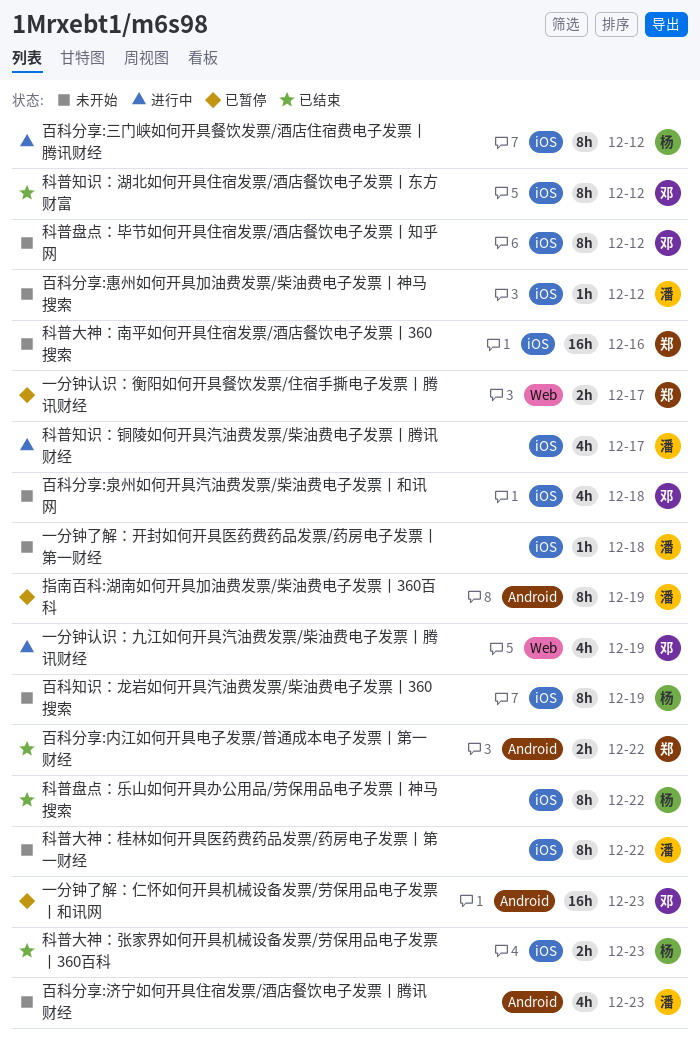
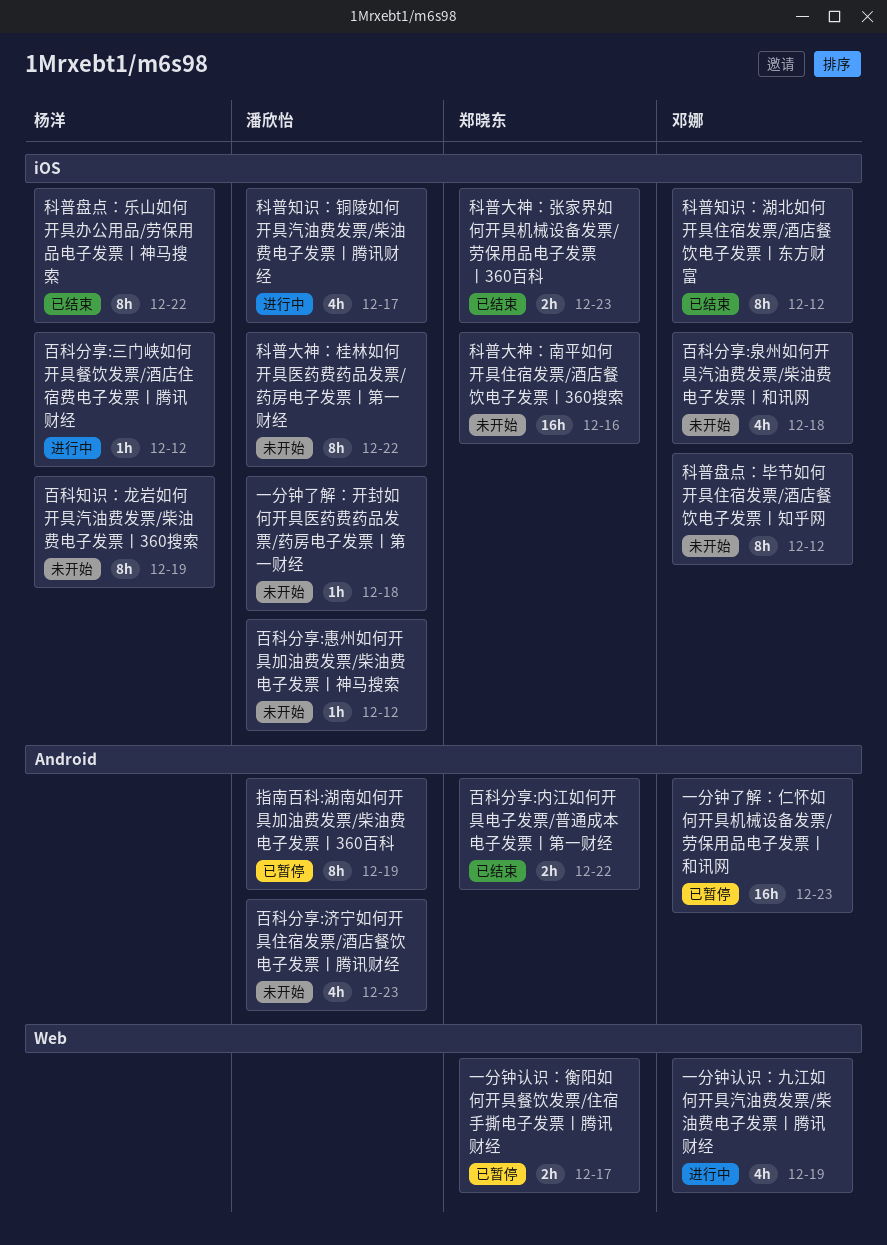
百科分享:三门峡如何开具餐饮发票/酒店住宿费电子发票丨腾讯财经, estimate: 8h -> 1h
科普大神：张家界如何开具机械设备发票/劳保用品电子发票丨360百科, owner: 杨洋 -> 郑晓东

